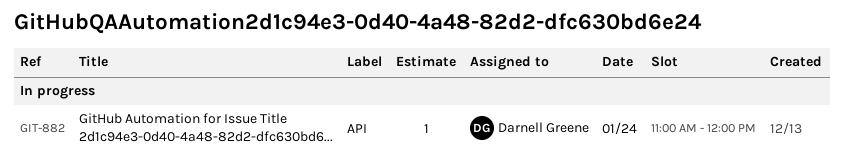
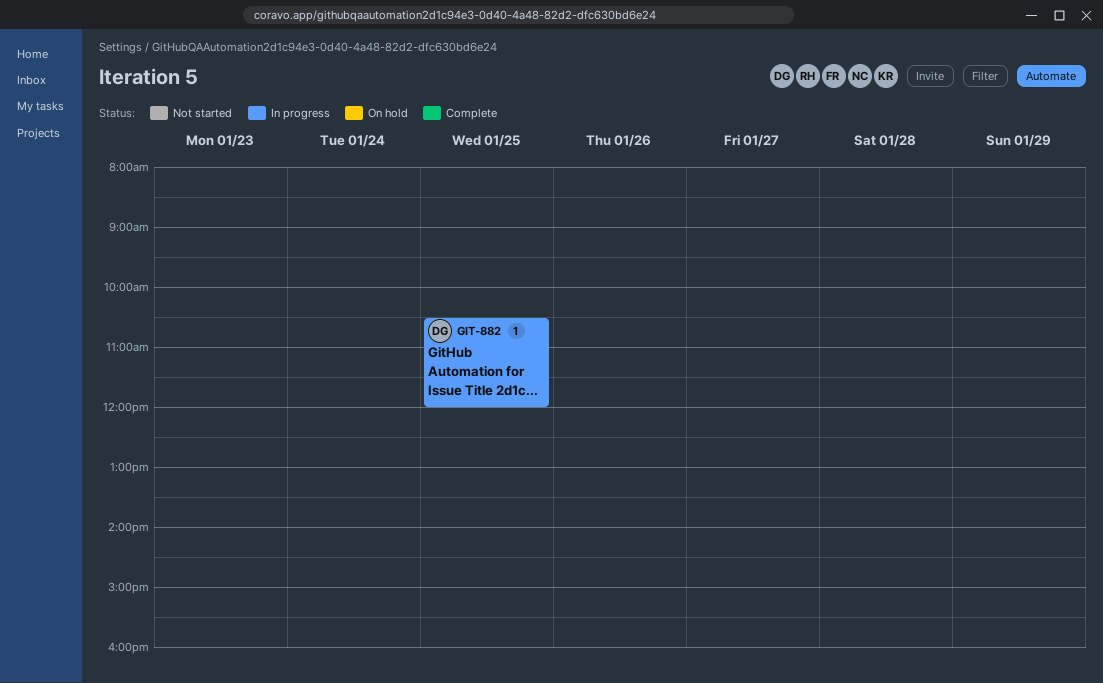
GIT-882, day: Jan 24 -> Jan 25
GIT-882, begins: 11:00 -> 10:30

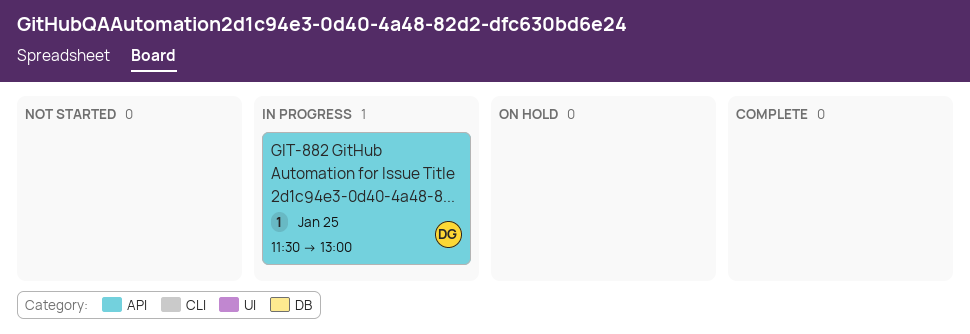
GIT-882, begins: 10:30 -> 11:30
GIT-882, ends: 12:00 -> 13:00

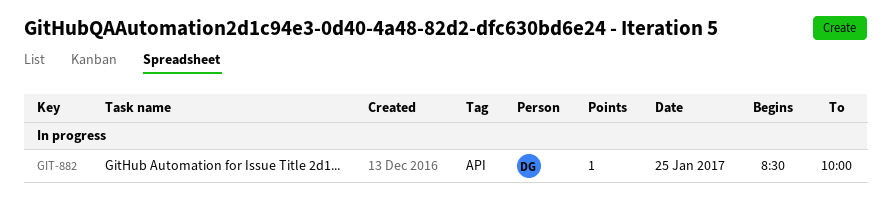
GIT-882, begins: 11:30 -> 08:30
GIT-882, ends: 13:00 -> 10:00

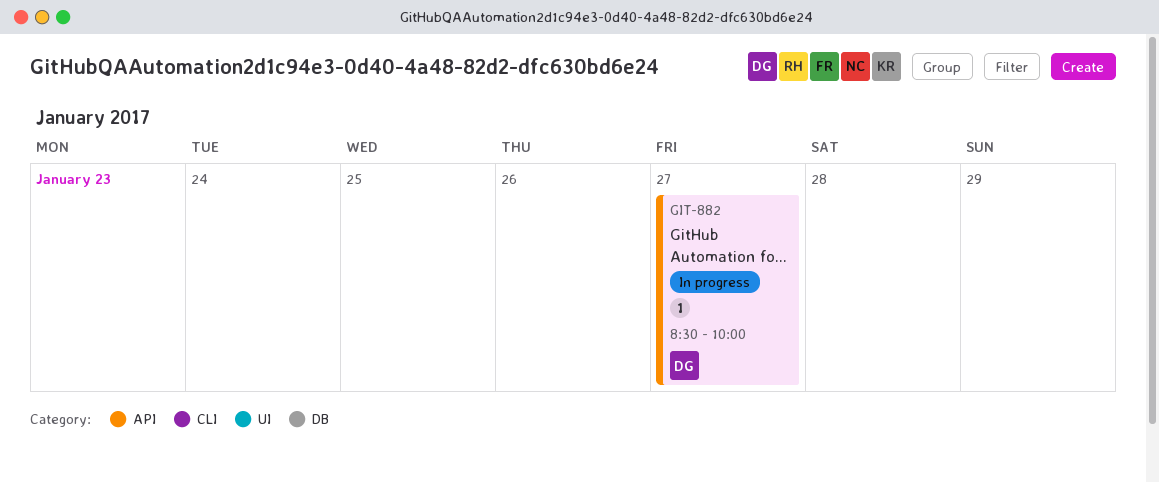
GIT-882, day: Jan 25 -> Jan 27

